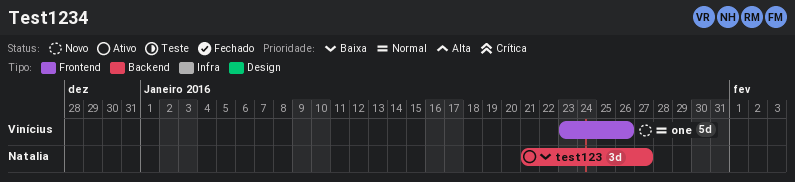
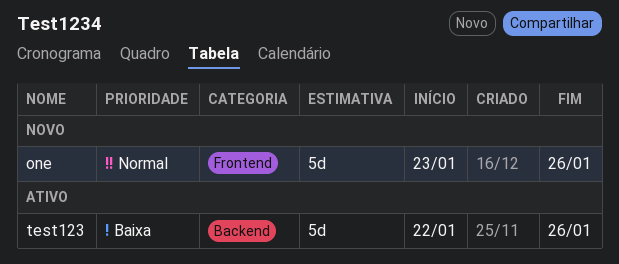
test123, estimate: 3d -> 5d
test123, start: Jan 21 -> Jan 22
test123, due: Jan 27 -> Jan 26

